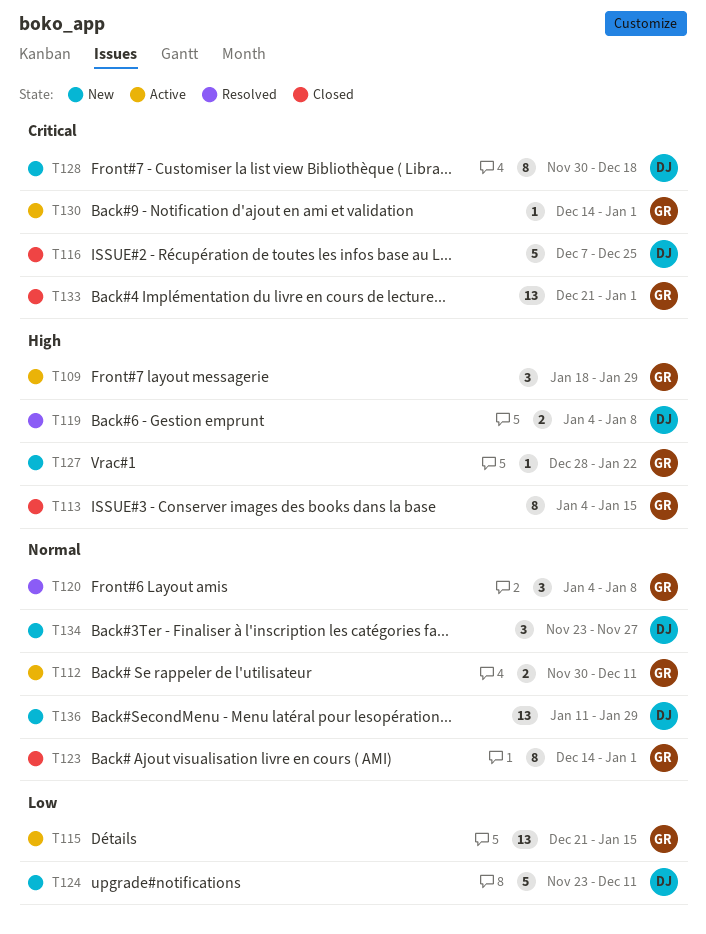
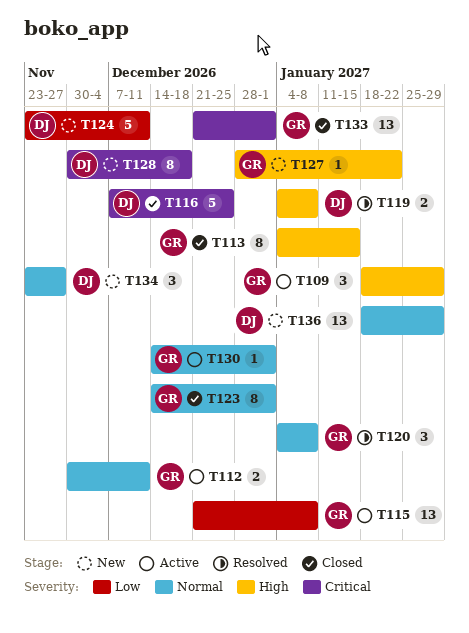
T115, due: Jan 15 -> Jan 8
T130, priority: Critical -> Normal
T136, start: Jan 11 -> Jan 18

